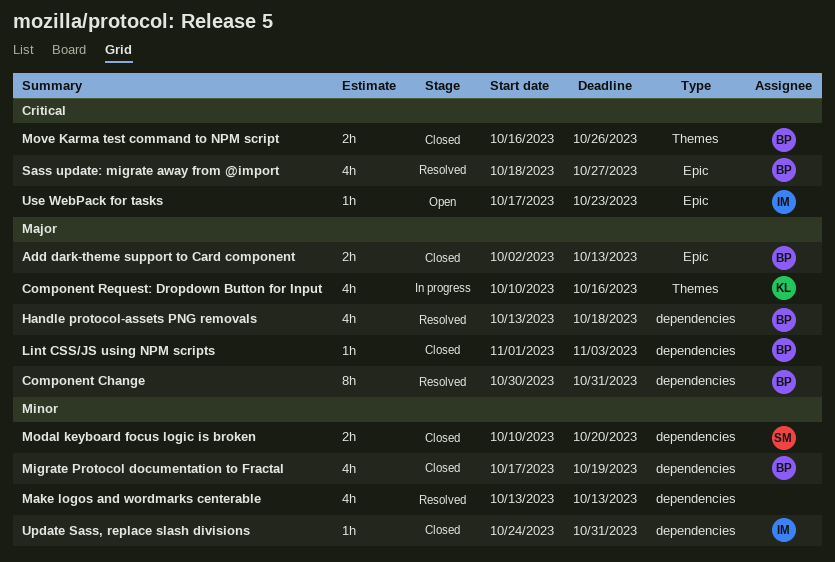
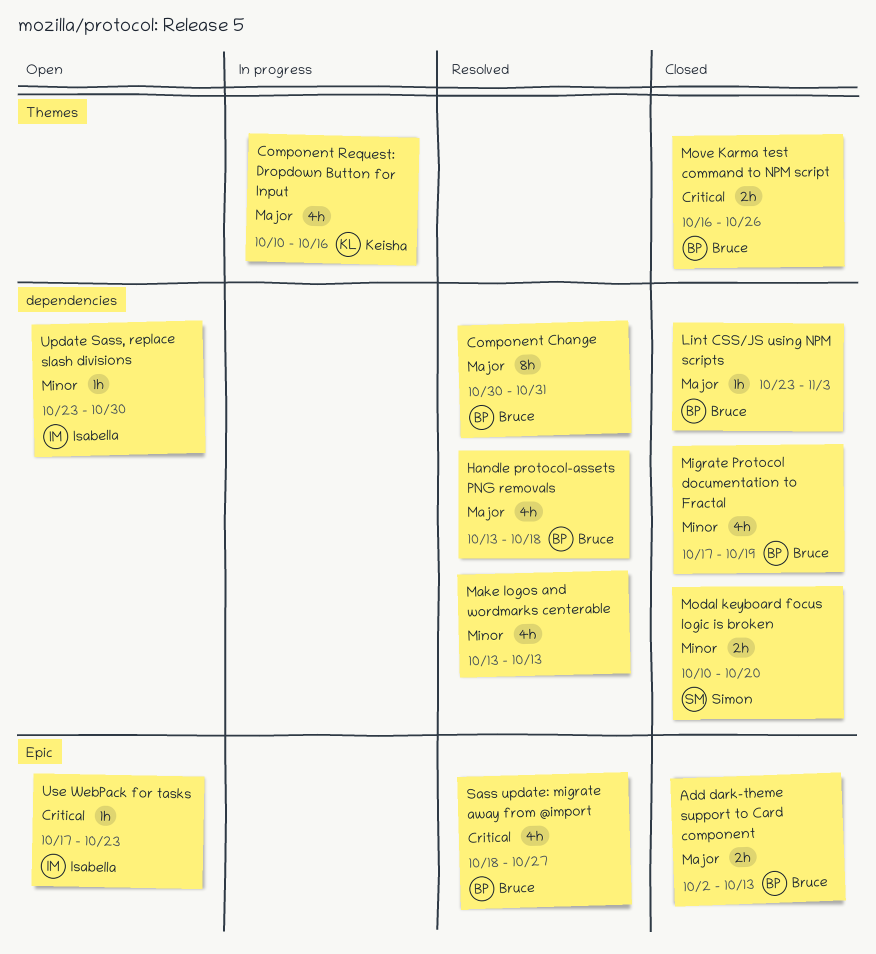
Lint CSS/JS using NPM scripts, start: Nov 1 -> Oct 23
Update Sass, replace slash divisions, status: Closed -> Open
Update Sass, replace slash divisions, start: Oct 24 -> Oct 23
Update Sass, replace slash divisions, due: Oct 31 -> Oct 30

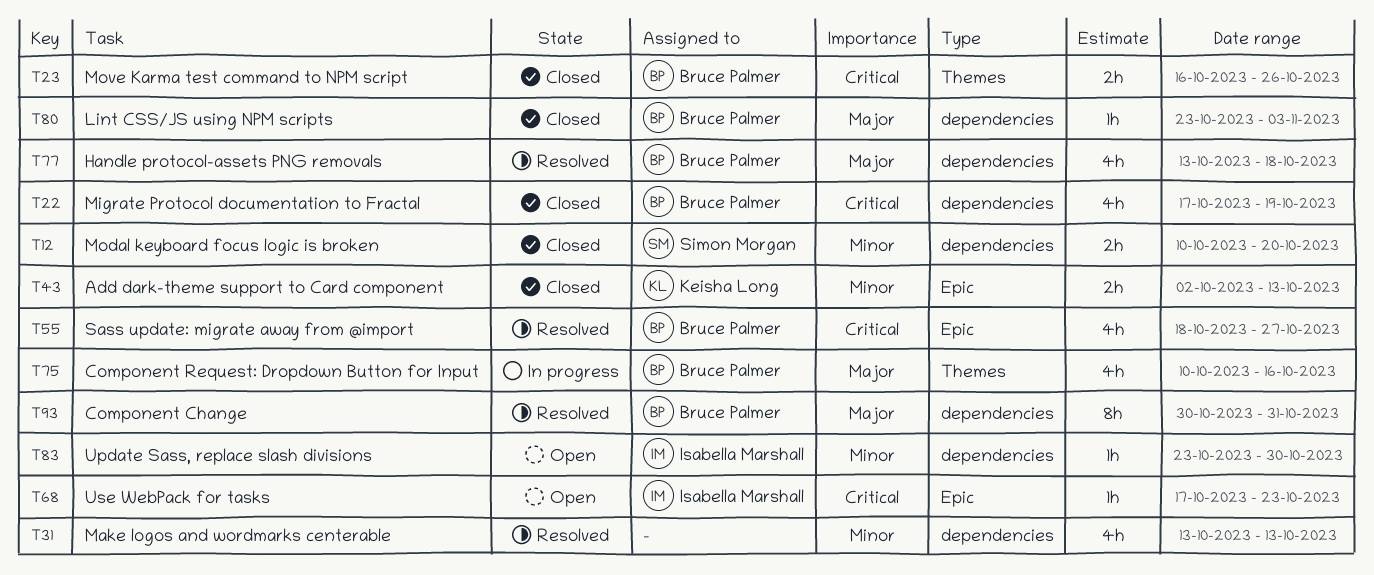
Add dark-theme support to Card component, owner: Bruce Palmer -> Keisha Long
Add dark-theme support to Card component, priority: Major -> Minor
Component Request: Dropdown Button for Input, owner: Keisha Long -> Bruce Palmer
Migrate Protocol documentation to Fractal, priority: Minor -> Critical

